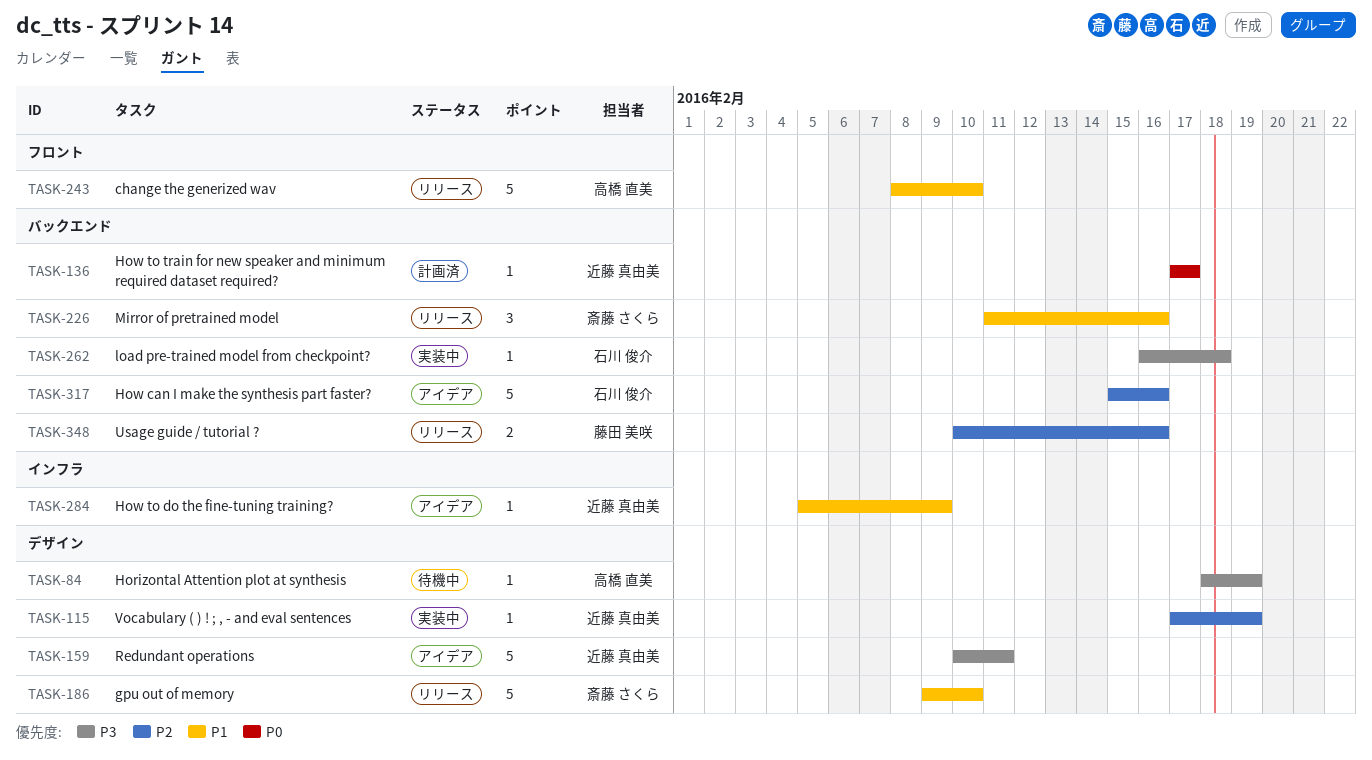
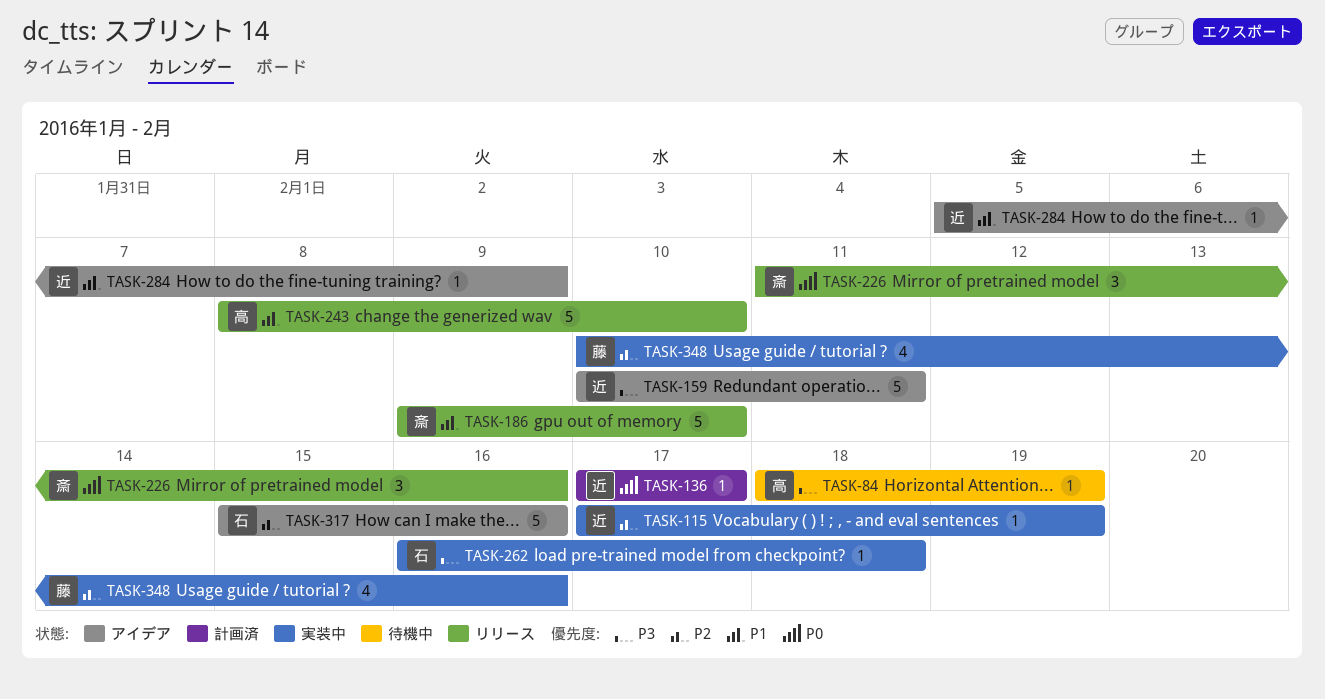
TASK-226, priority: P1 -> P0
TASK-348, status: リリース -> 実装中
TASK-348, estimate: 2 -> 4

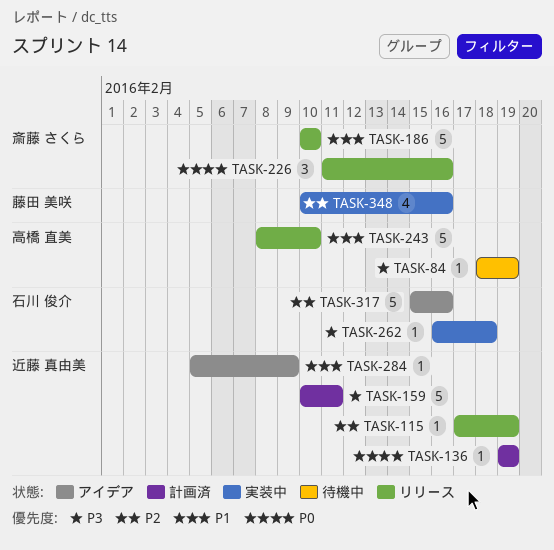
TASK-115, status: 実装中 -> リリース
TASK-136, start: Feb 17 -> Feb 19
TASK-136, due: Feb 17 -> Feb 19
TASK-159, status: アイデア -> 計画済
TASK-186, start: Feb 9 -> Feb 10

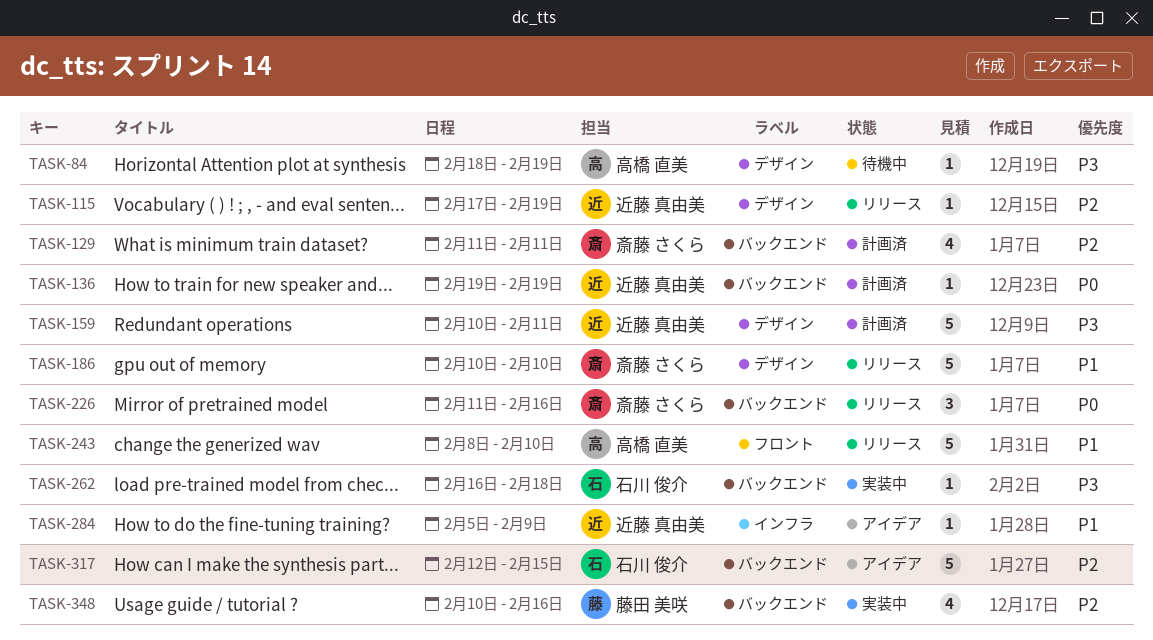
TASK-129: none -> present
TASK-317, start: Feb 15 -> Feb 12
TASK-317, due: Feb 16 -> Feb 15

